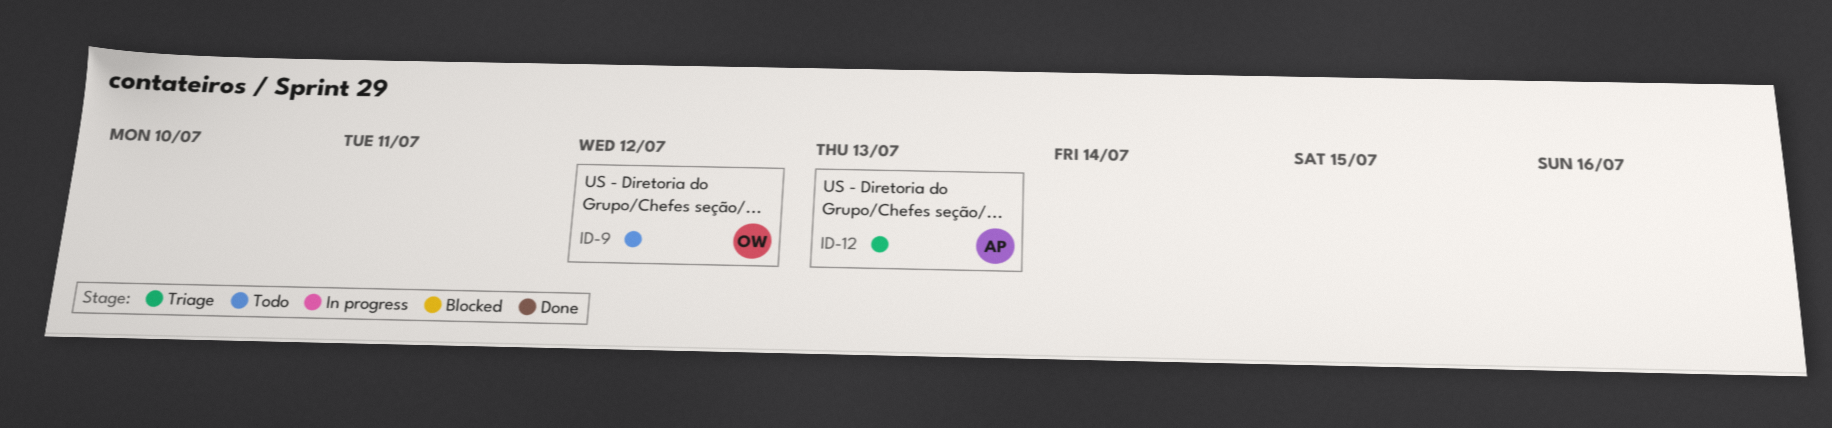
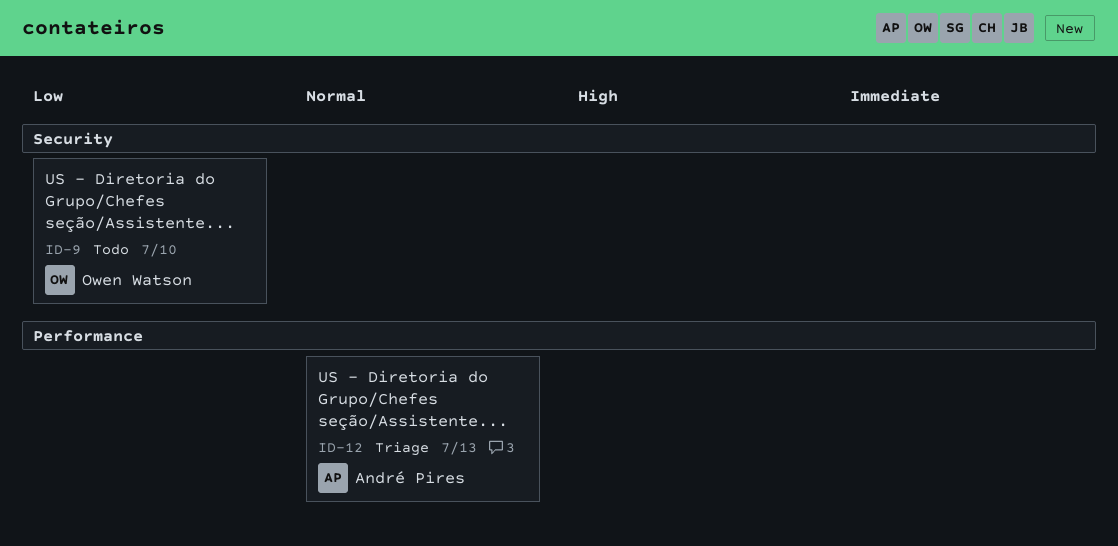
ID-9, due: Jul 12 -> Jul 10

